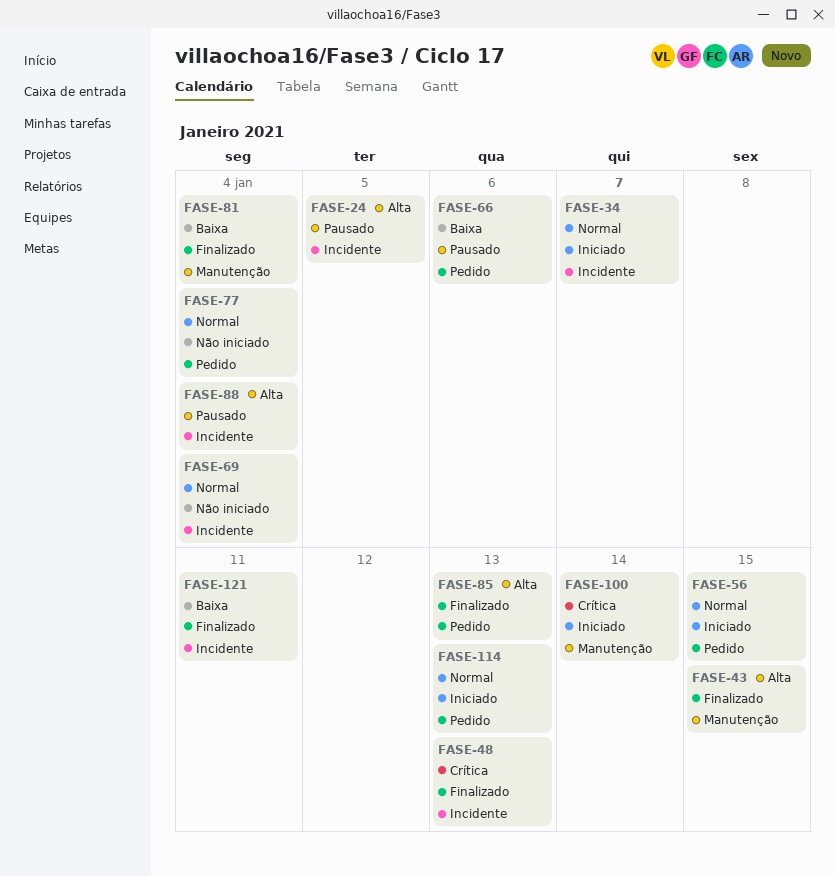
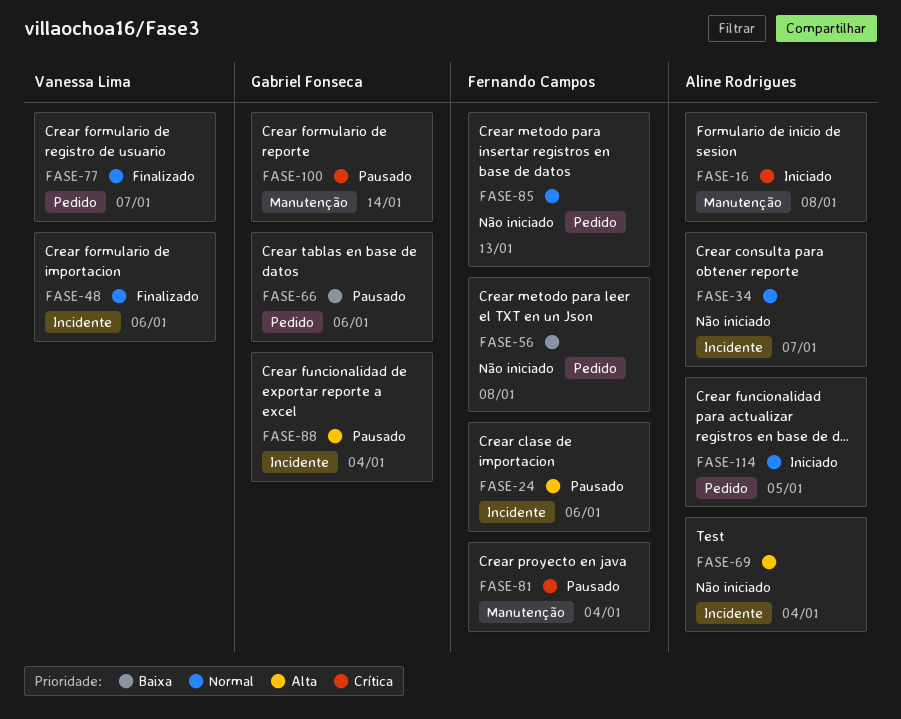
FASE-16: none -> present
FASE-24, due: Jan 5 -> Jan 6
FASE-34, status: Iniciado -> Não iniciado
FASE-43: present -> none
FASE-48, priority: Crítica -> Normal
FASE-48, due: Jan 13 -> Jan 6
FASE-56, status: Iniciado -> Não iniciado
FASE-56, priority: Normal -> Baixa
FASE-56, due: Jan 15 -> Jan 8
FASE-69, priority: Normal -> Alta
FASE-77, status: Não iniciado -> Finalizado
FASE-77, due: Jan 4 -> Jan 7
FASE-81, status: Finalizado -> Pausado
FASE-81, priority: Baixa -> Crítica
FASE-85, status: Finalizado -> Não iniciado
FASE-85, priority: Alta -> Normal
FASE-100, status: Iniciado -> Pausado
FASE-114, due: Jan 13 -> Jan 5
FASE-121: present -> none

